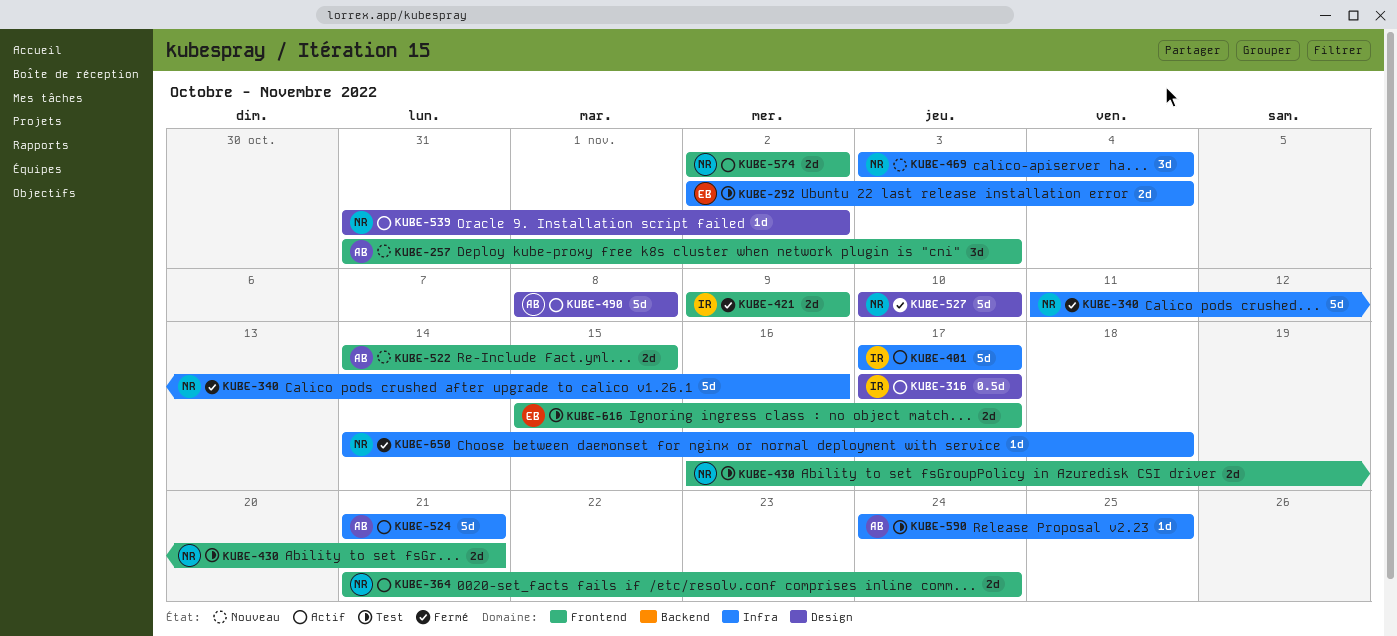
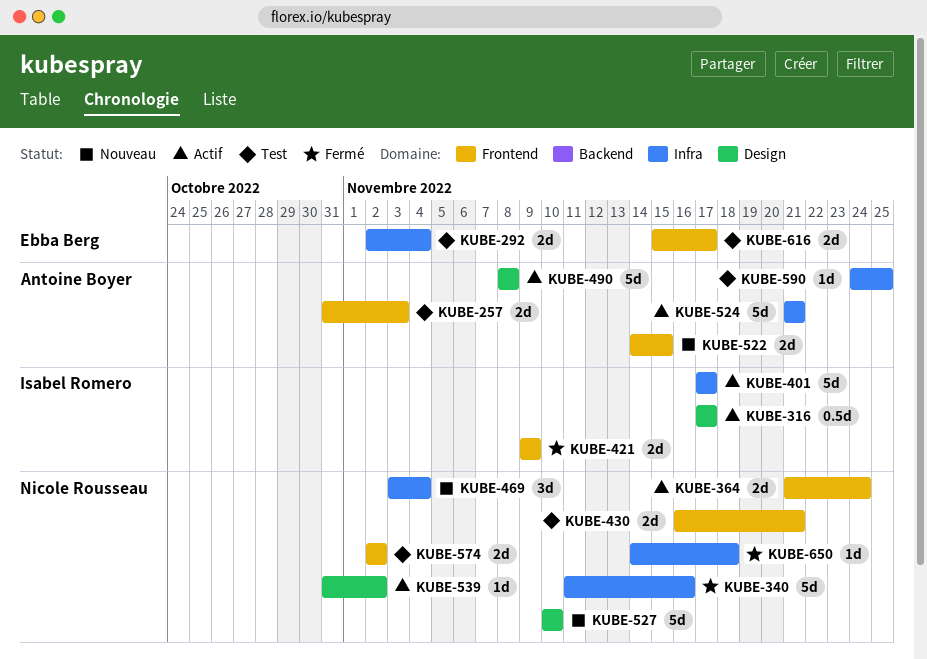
KUBE-257, status: Nouveau -> Test
KUBE-257, estimate: 3d -> 2d
KUBE-527, status: Fermé -> Nouveau
KUBE-574, status: Actif -> Test

